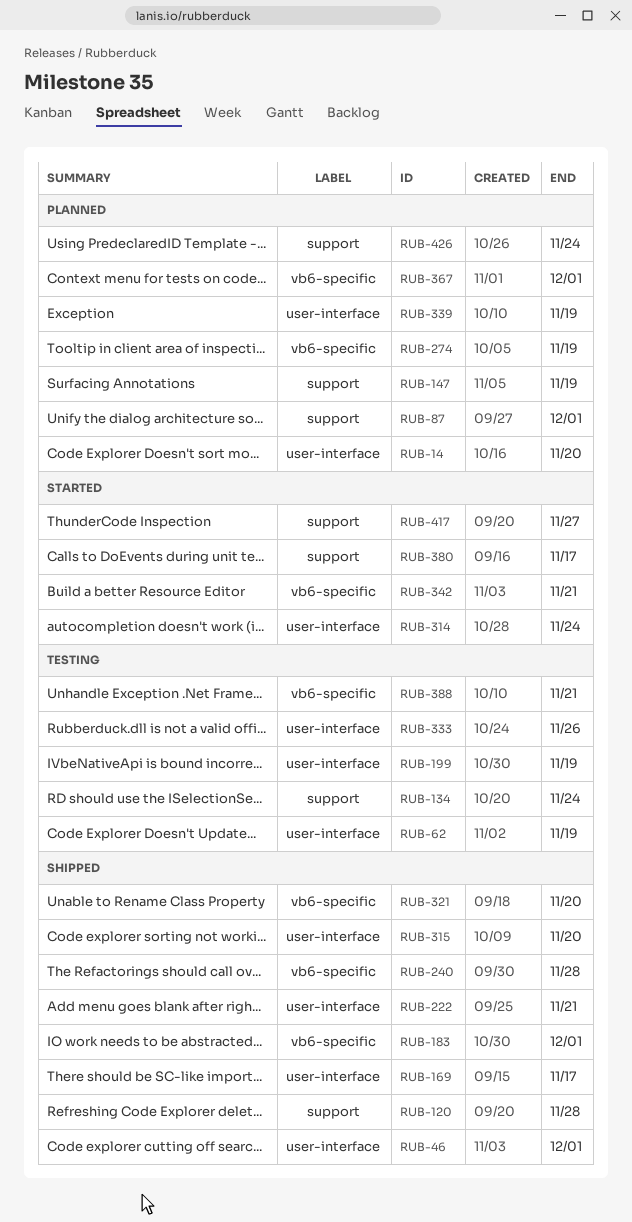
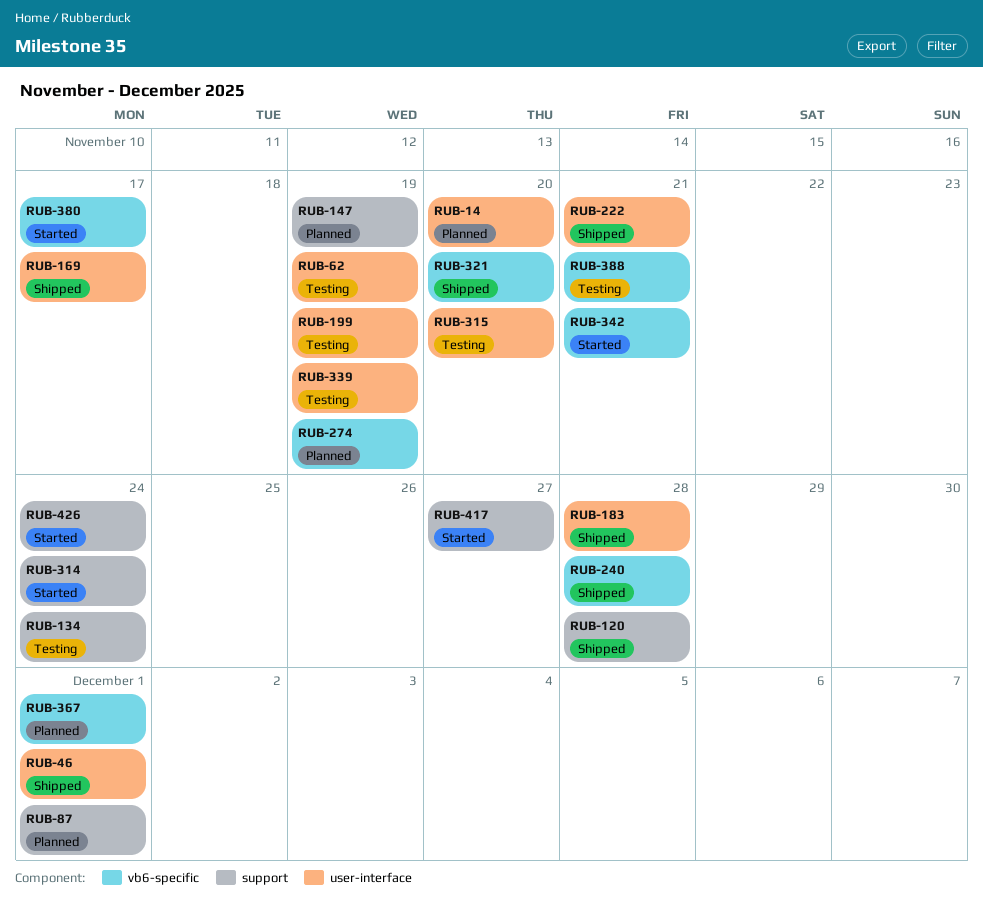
RUB-183, label: vb6-specific -> user-interface
RUB-183, due: Dec 1 -> Nov 28
RUB-314, label: user-interface -> support
RUB-315, status: Shipped -> Testing
RUB-333: present -> none
RUB-339, status: Planned -> Testing
RUB-380, label: support -> vb6-specific
RUB-426, status: Planned -> Started

